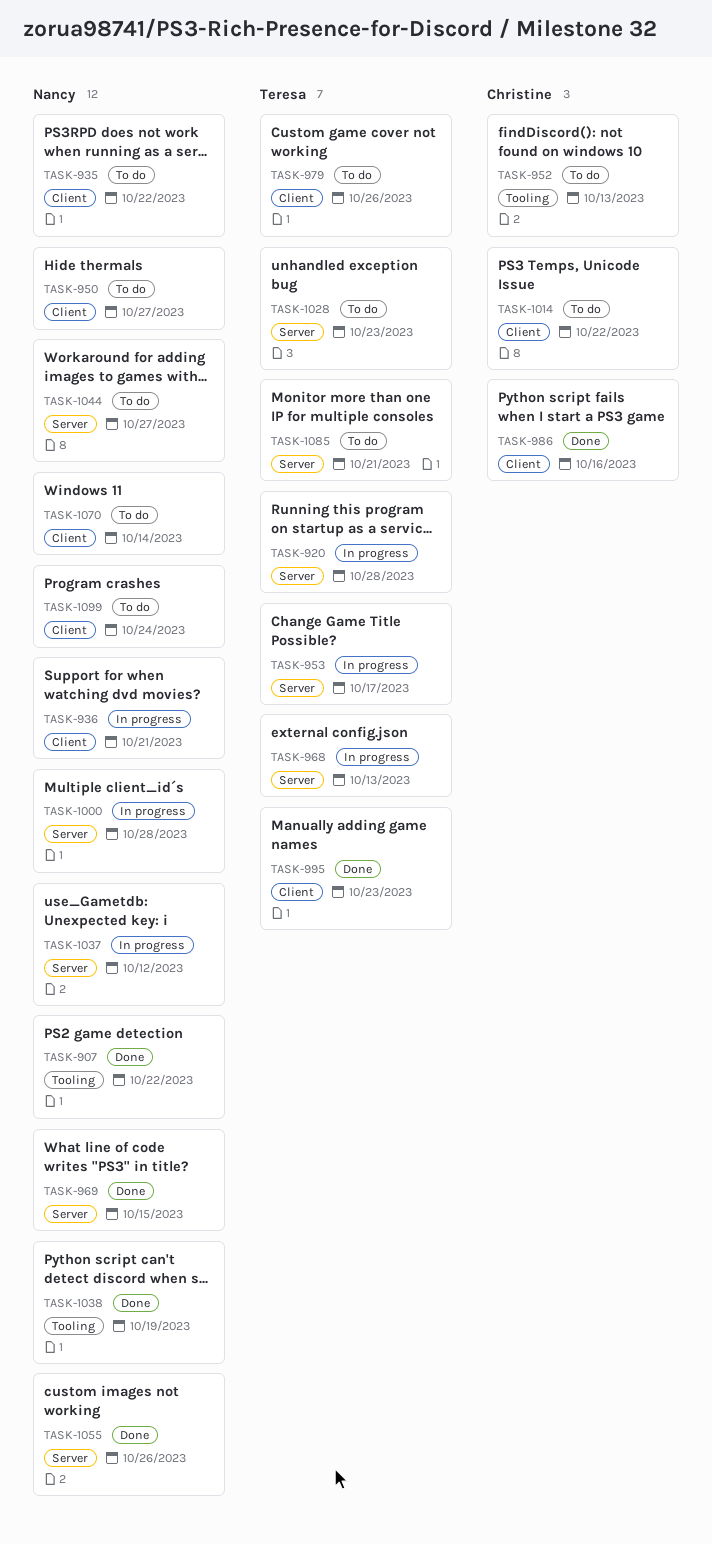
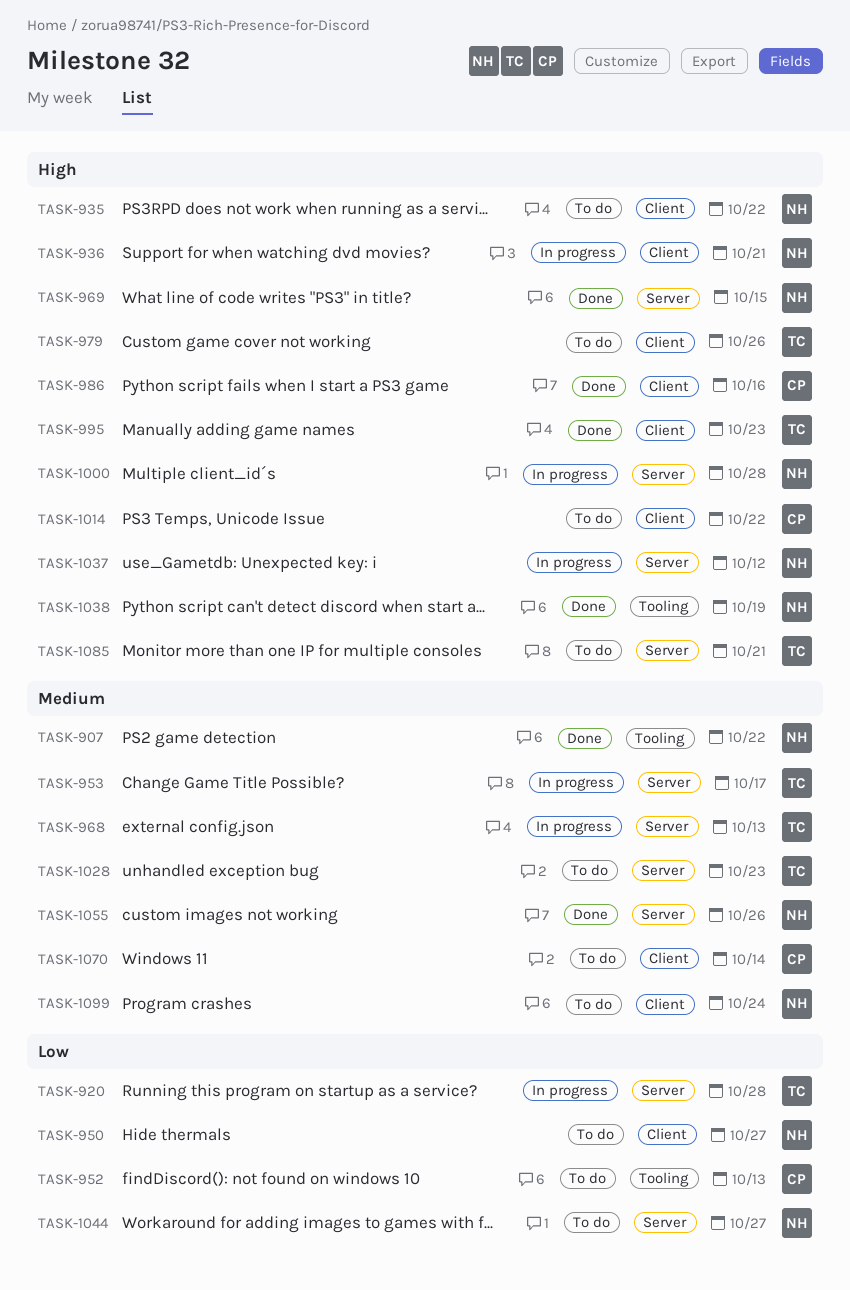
TASK-1070, owner: Nancy -> Christine

